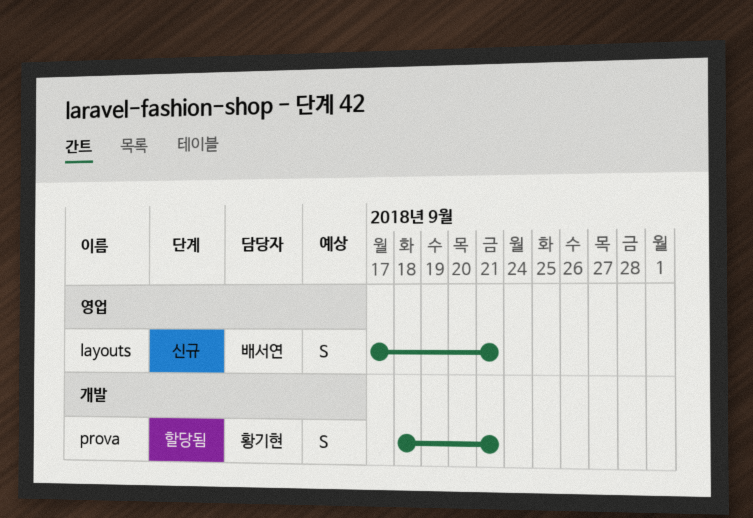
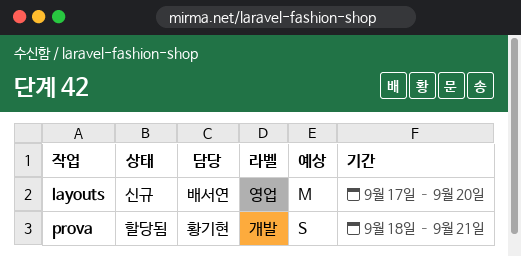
layouts, estimate: S -> M
layouts, due: Sep 21 -> Sep 20

